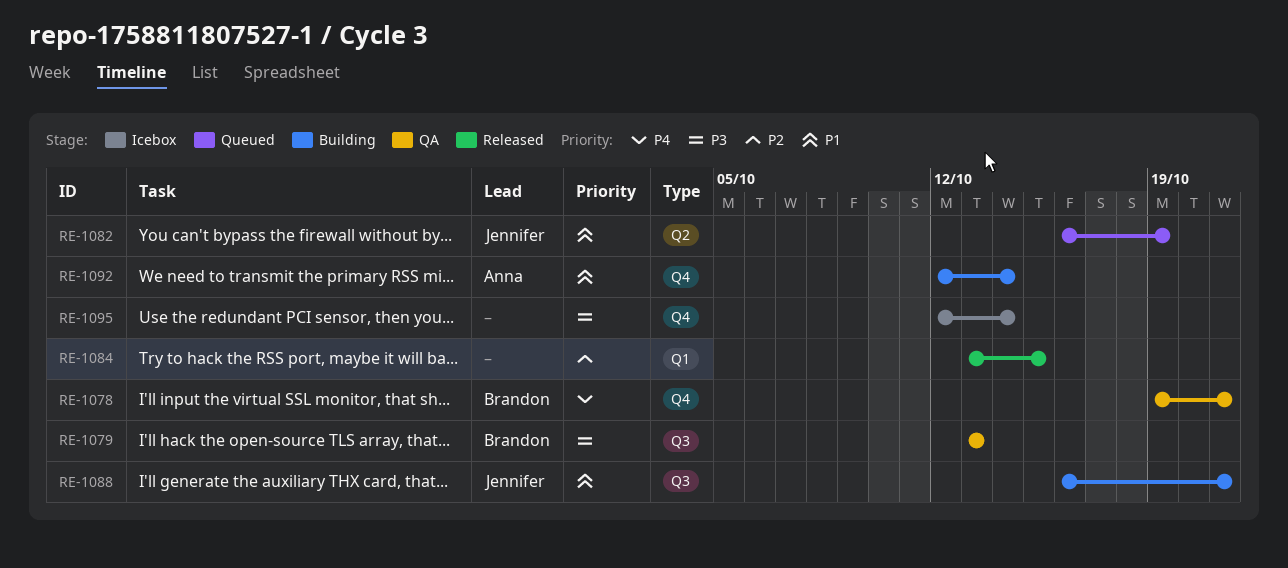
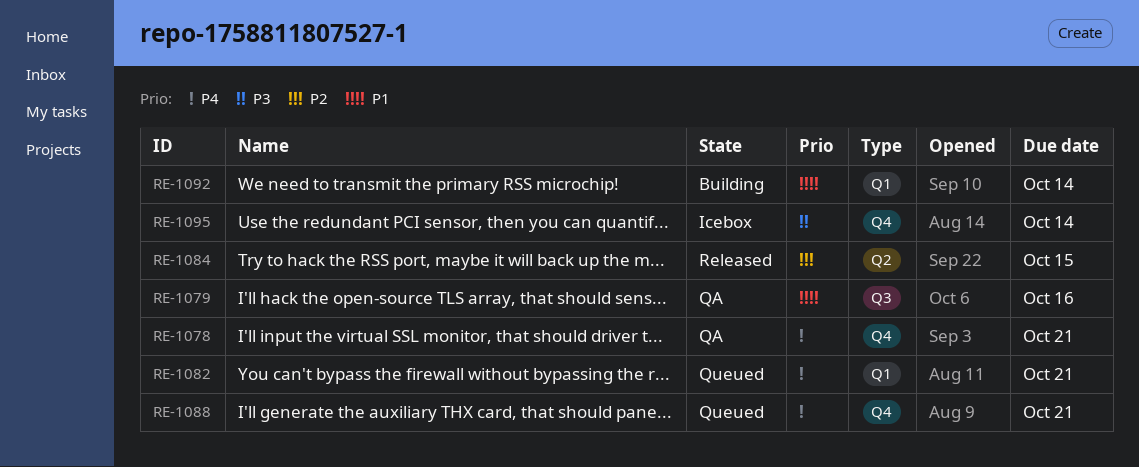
RE-1079, priority: P3 -> P1
RE-1079, due: Oct 13 -> Oct 16
RE-1082, priority: P1 -> P4
RE-1082, label: Q2 -> Q1
RE-1082, due: Oct 19 -> Oct 21
RE-1084, label: Q1 -> Q2
RE-1088, status: Building -> Queued
RE-1088, priority: P1 -> P4
RE-1088, label: Q3 -> Q4
RE-1092, label: Q4 -> Q1

